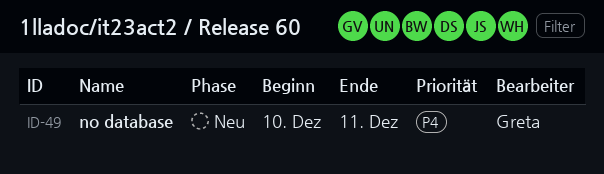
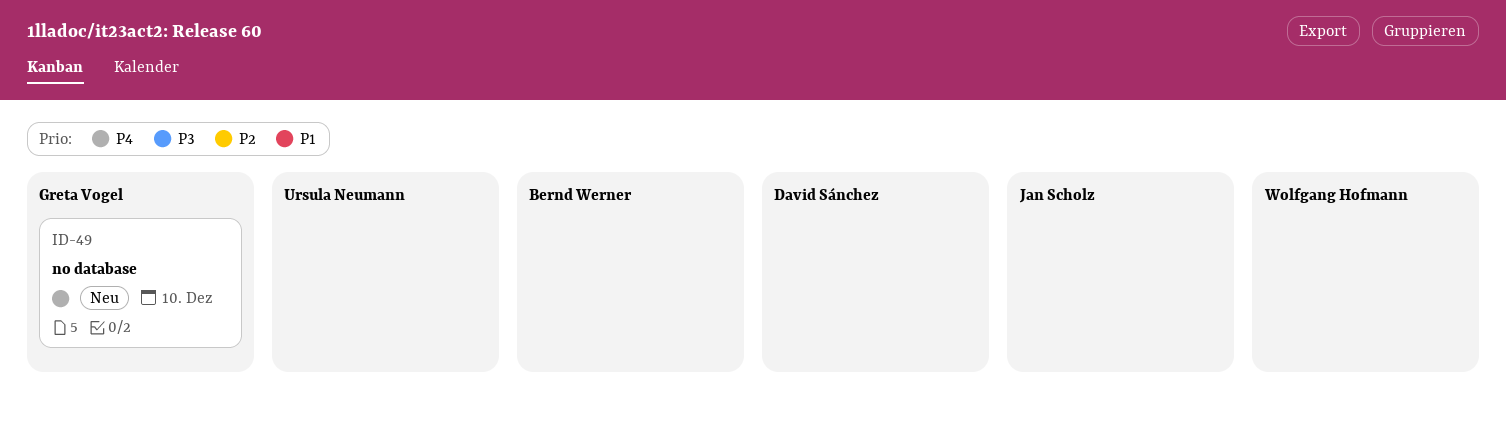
ID-49, due: Dec 11 -> Dec 10

